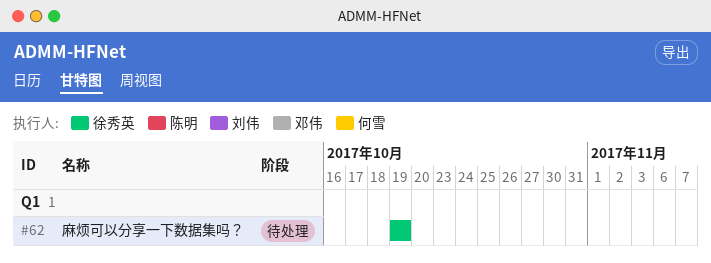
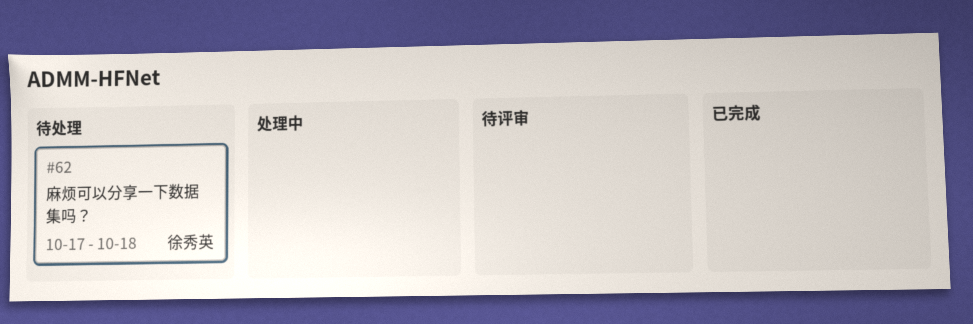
#62, start: Oct 19 -> Oct 17
#62, due: Oct 19 -> Oct 18

